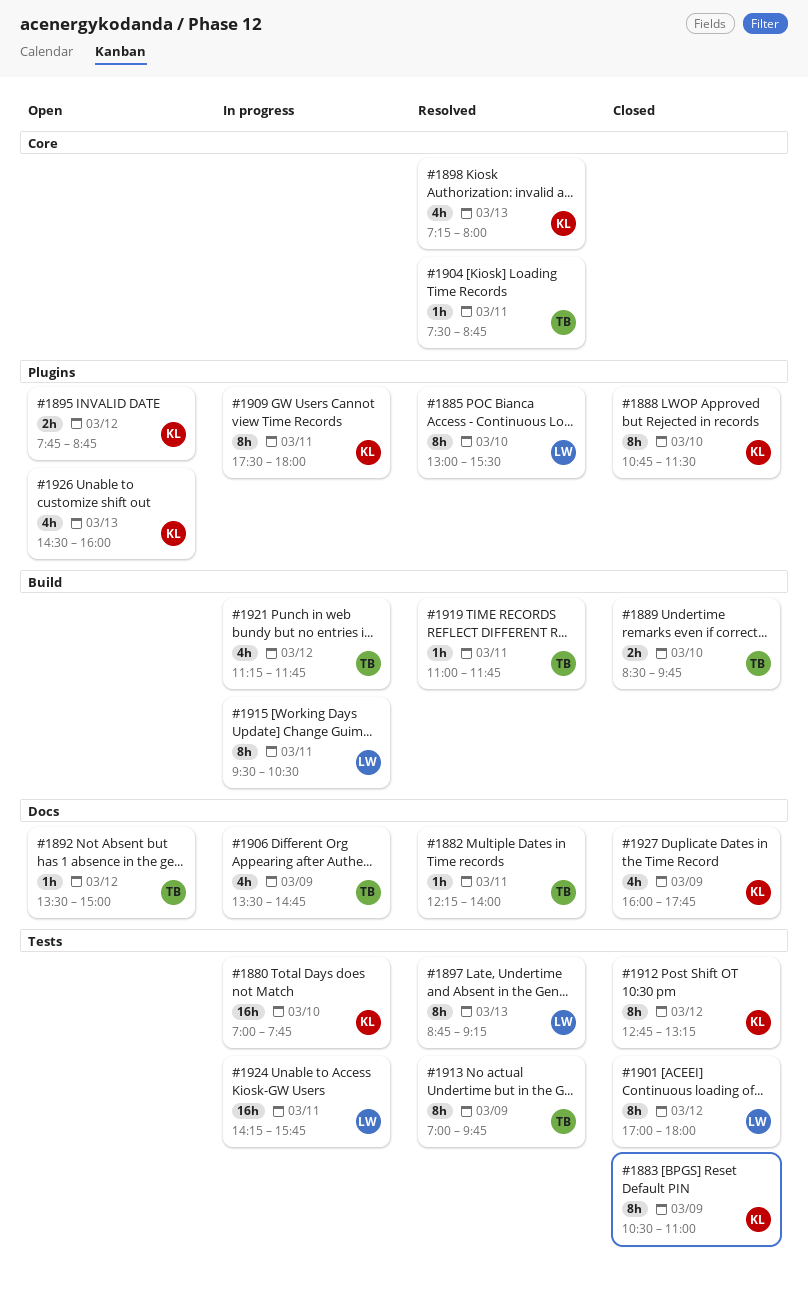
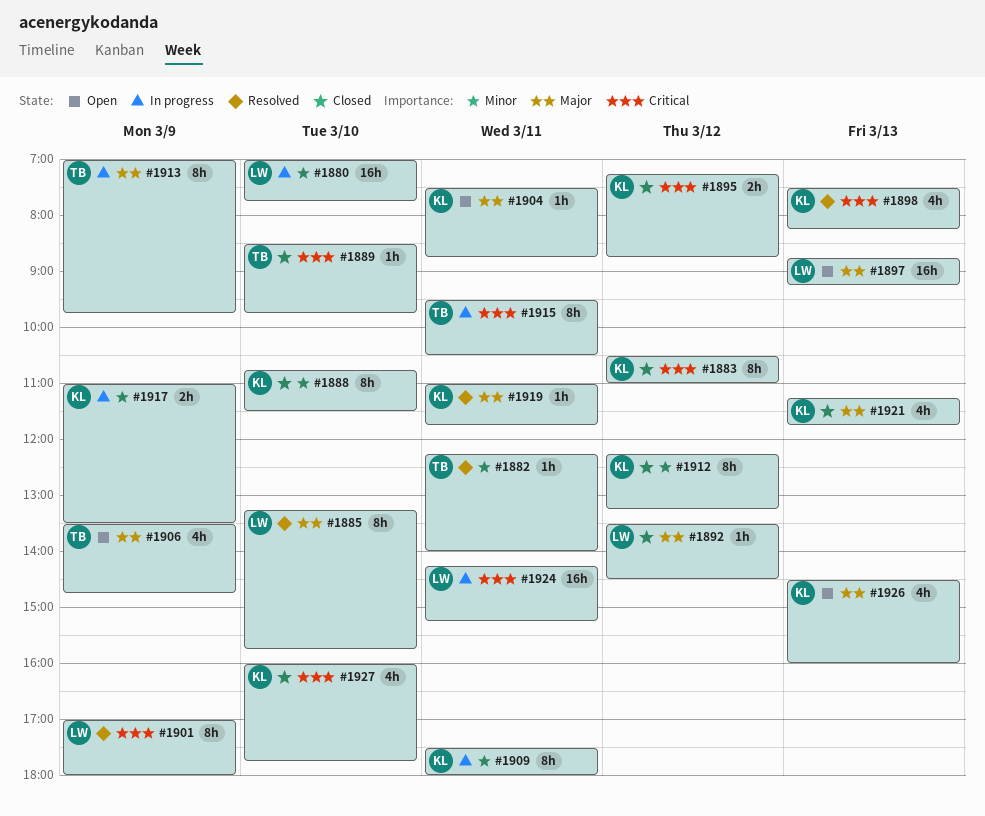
#1880, owner: KL -> LW
#1883, day: Mar 9 -> Mar 12
#1885, begins: 13:00 -> 13:15
#1885, ends: 15:30 -> 15:45
#1889, estimate: 2h -> 1h
#1892, status: Open -> Closed
#1892, owner: TB -> LW
#1892, ends: 15:00 -> 14:30
#1895, status: Open -> Closed
#1895, begins: 07:45 -> 07:15
#1897, status: Resolved -> Open
#1897, estimate: 8h -> 16h
#1898, begins: 07:15 -> 07:30
#1898, ends: 08:00 -> 08:15
#1901, status: Closed -> Resolved
#1901, day: Mar 12 -> Mar 9
#1904, status: Resolved -> Open
#1904, owner: TB -> KL
#1906, status: In progress -> Open
#1912, begins: 12:45 -> 12:15
#1913, status: Resolved -> In progress
#1915, owner: LW -> TB
#1917: none -> present
#1919, owner: TB -> KL
#1921, status: In progress -> Closed
#1921, owner: TB -> KL
#1921, day: Mar 12 -> Mar 13
#1924, ends: 15:45 -> 15:15
#1927, day: Mar 9 -> Mar 10

